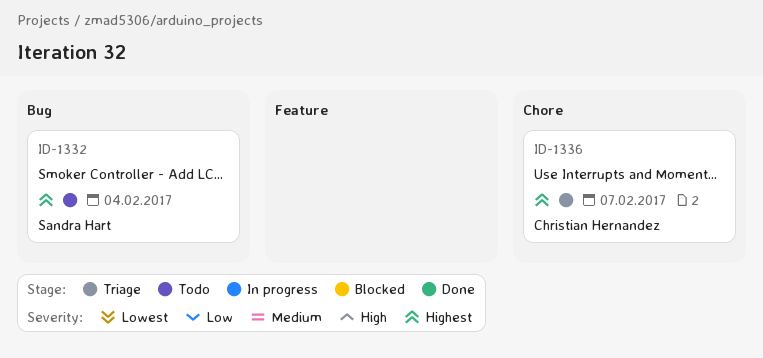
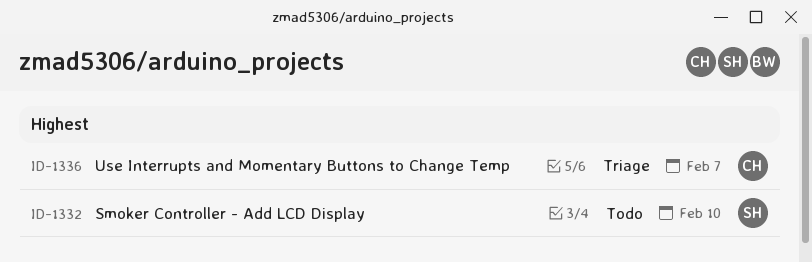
ID-1332, due: Feb 4 -> Feb 10

